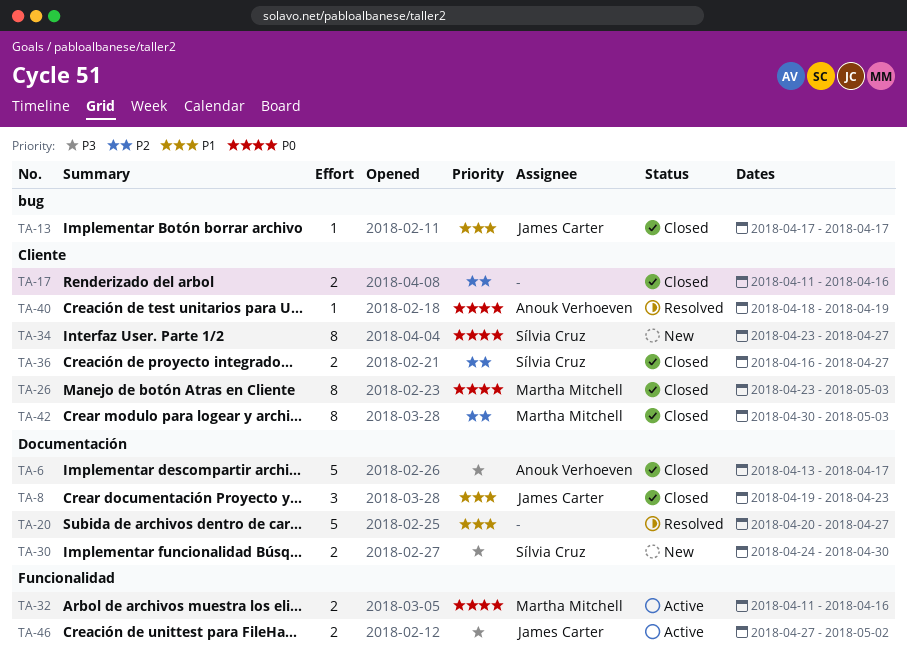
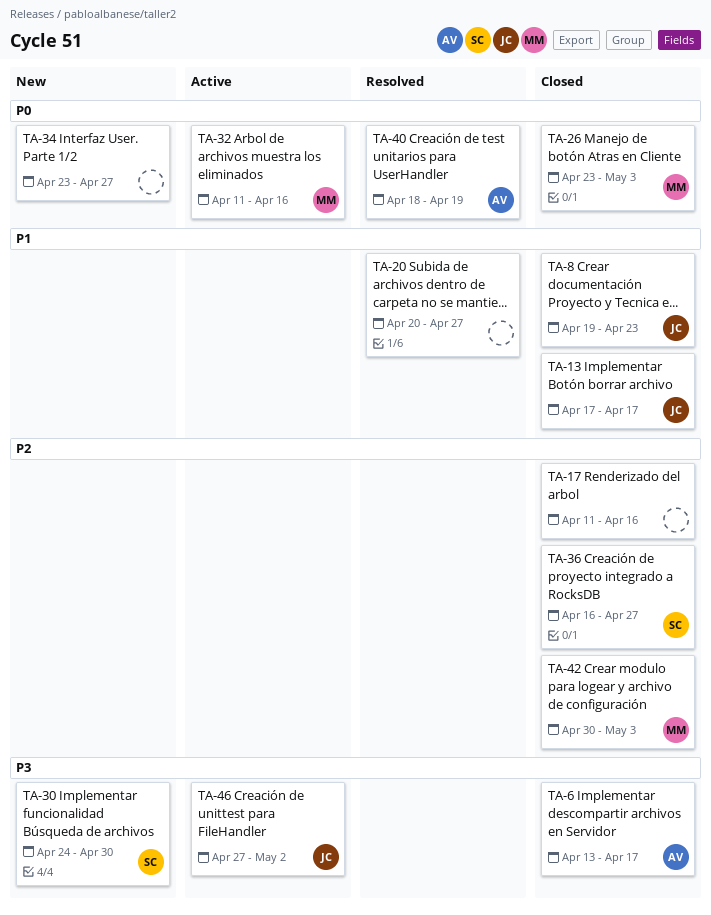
TA-34, owner: Sílvia Cruz -> none

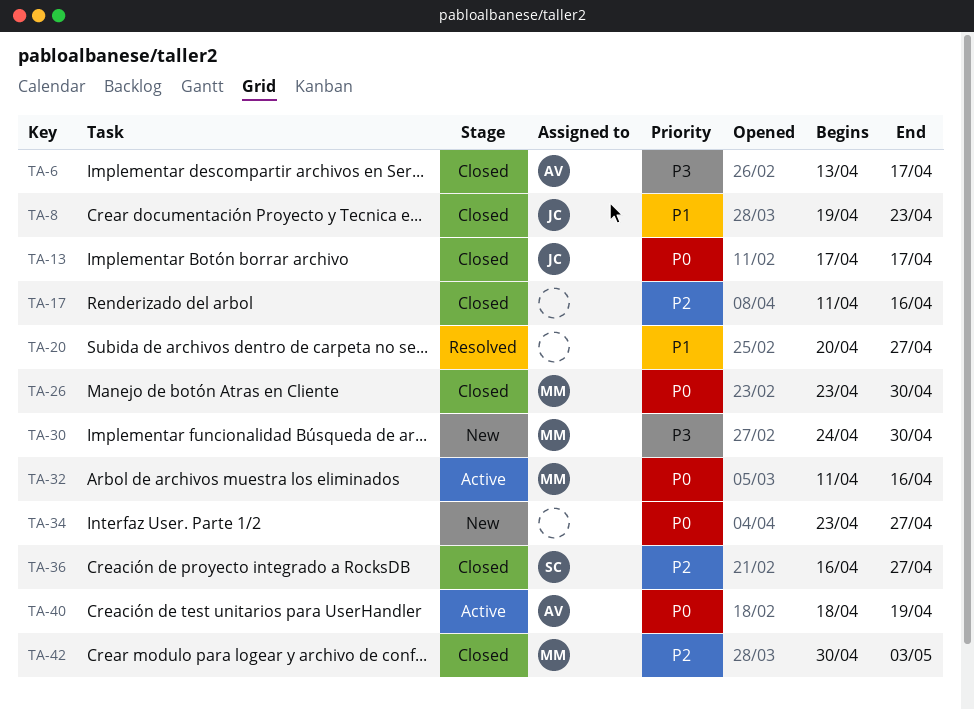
TA-13, priority: P1 -> P0
TA-26, due: May 3 -> Apr 30
TA-30, owner: SC -> MM
TA-40, status: Resolved -> Active
TA-46: present -> none

